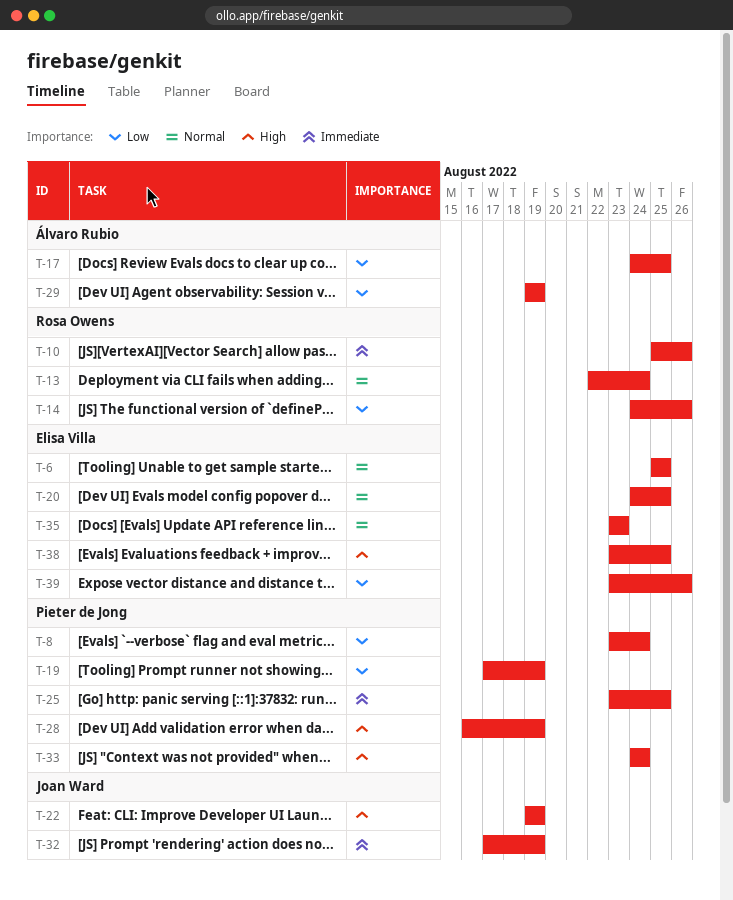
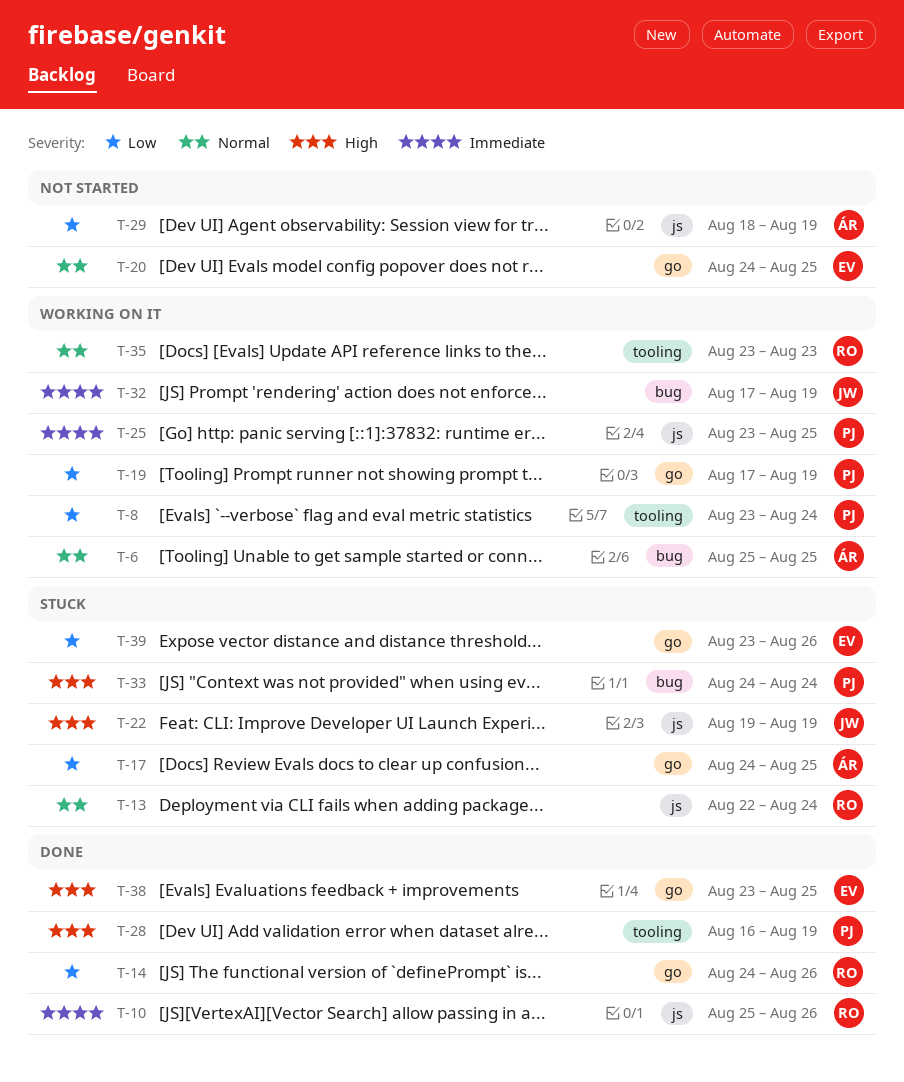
T-6, owner: Elisa Villa -> Álvaro Rubio
T-29, start: Aug 19 -> Aug 18
T-35, owner: Elisa Villa -> Rosa Owens

